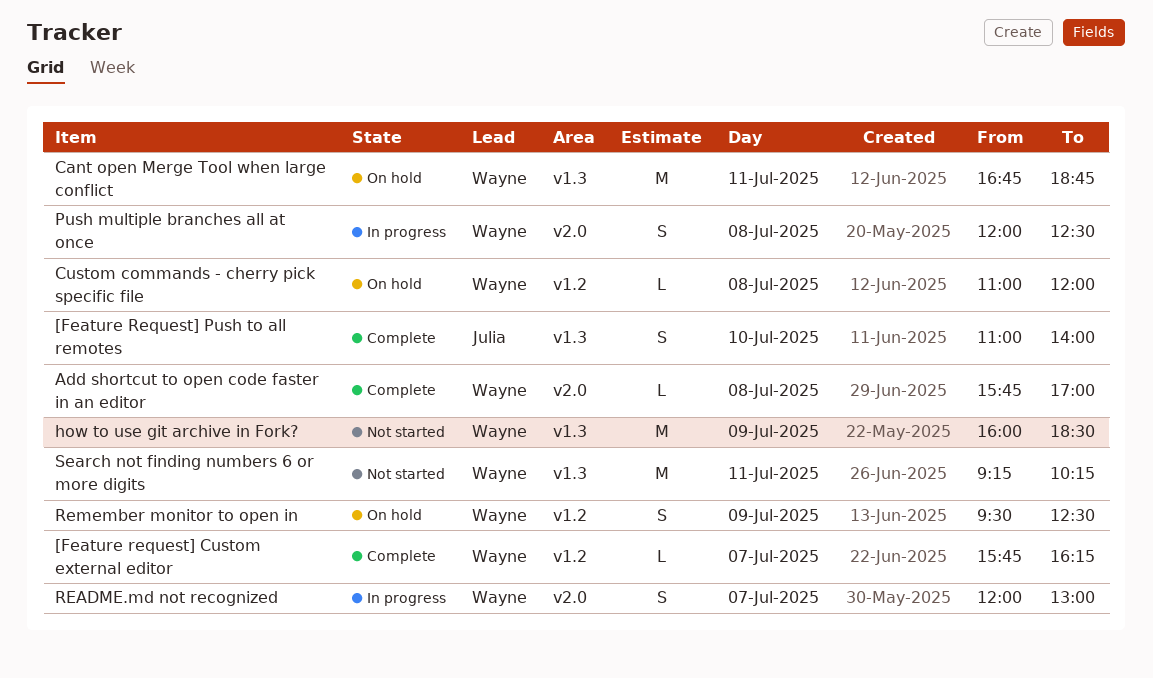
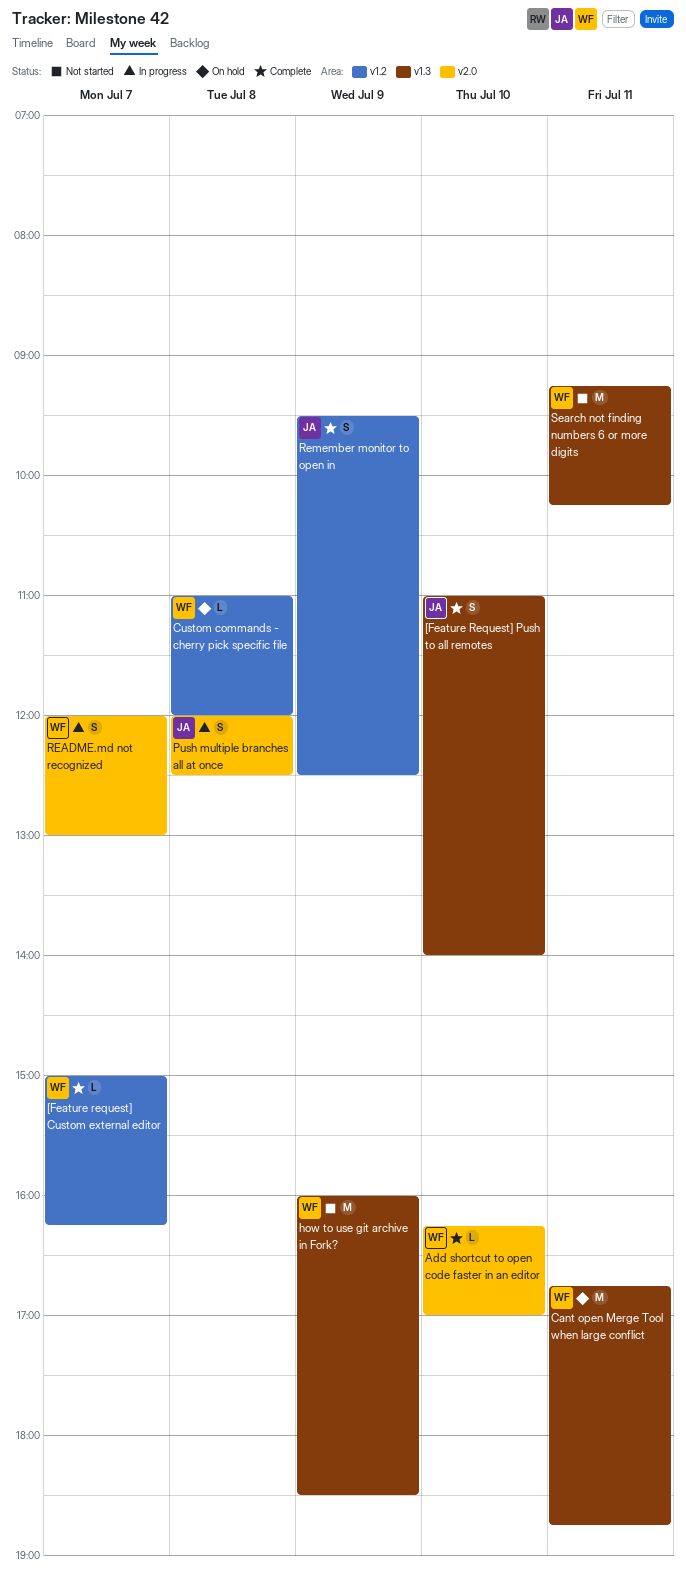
[Feature request] Custom external editor, begins: 15:45 -> 15:00
Add shortcut to open code faster in an editor, day: Jul 8 -> Jul 10
Add shortcut to open code faster in an editor, begins: 15:45 -> 16:15
Push multiple branches all at once, owner: Wayne -> Julia
Remember monitor to open in, status: On hold -> Complete
Remember monitor to open in, owner: Wayne -> Julia

